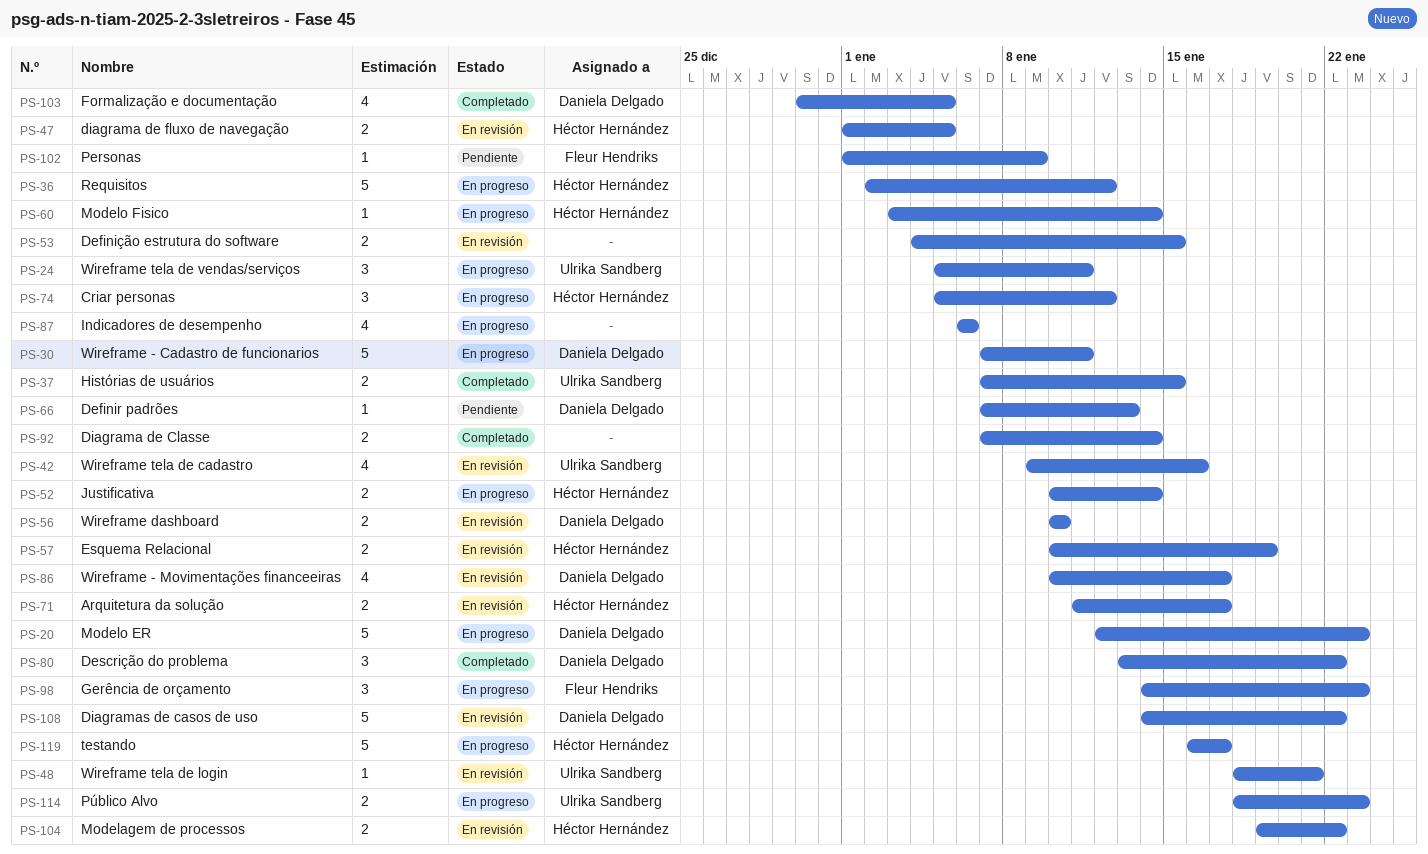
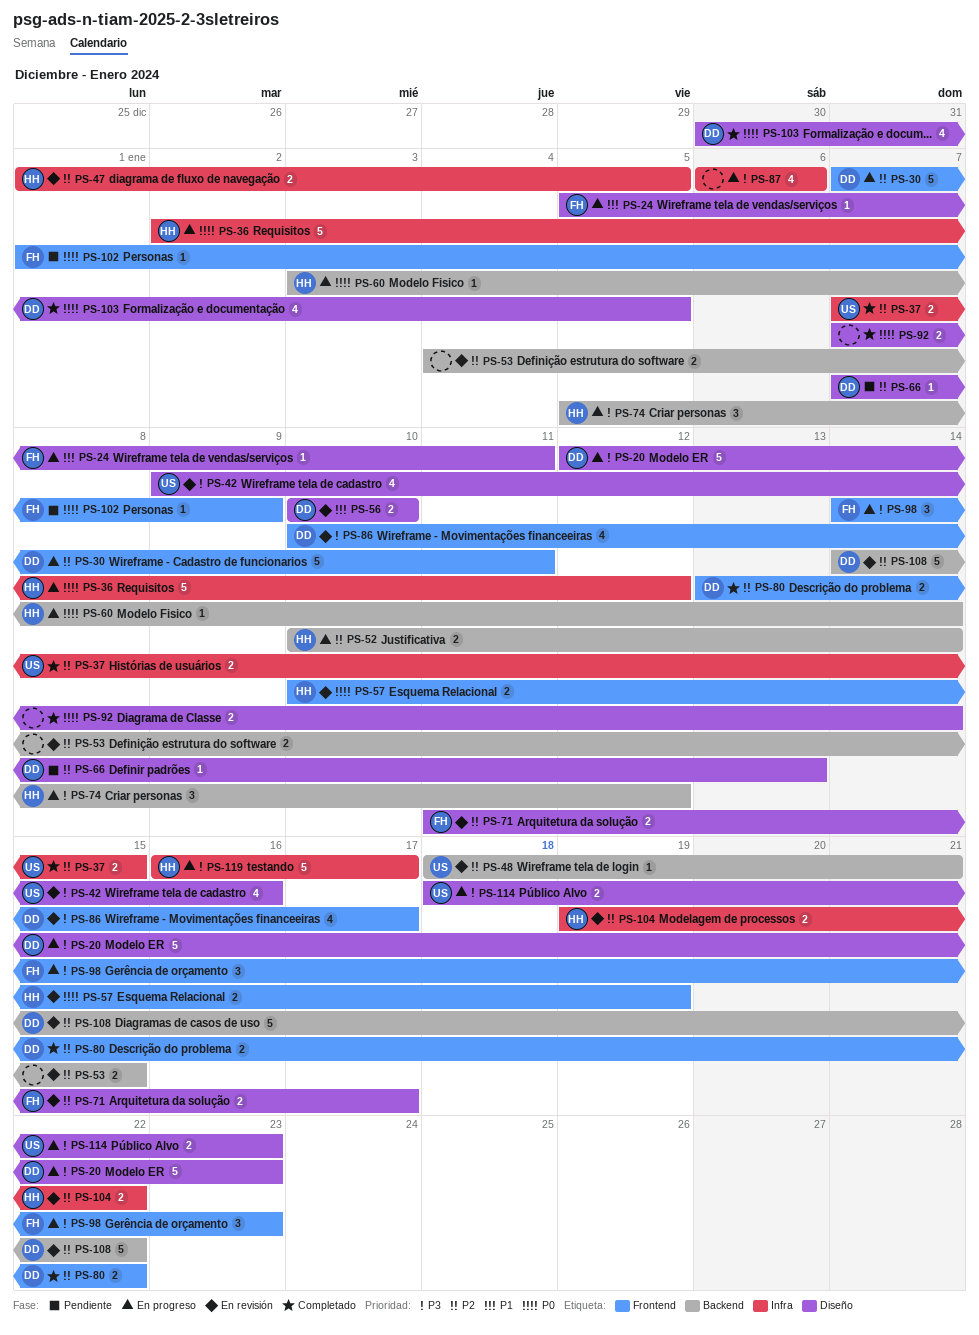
PS-24, owner: Ulrika Sandberg -> Fleur Hendriks
PS-24, estimate: 3 -> 1
PS-71, owner: Héctor Hernández -> Fleur Hendriks
PS-80, estimate: 3 -> 2

